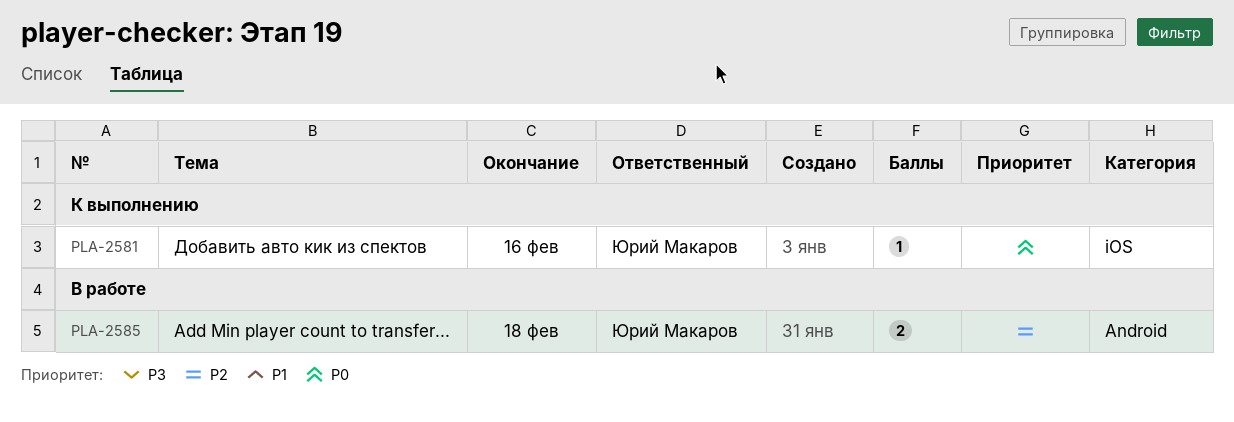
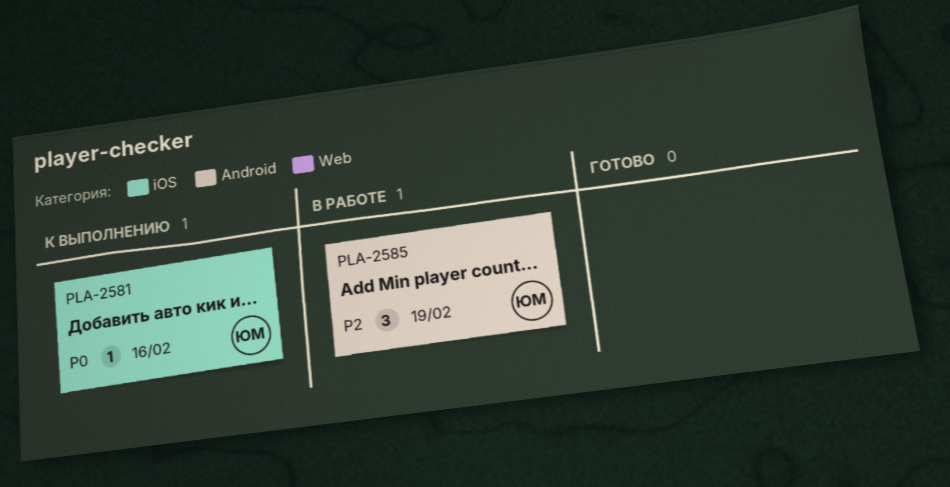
PLA-2585, estimate: 2 -> 3
PLA-2585, due: Feb 18 -> Feb 19

